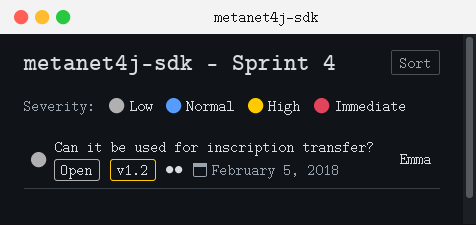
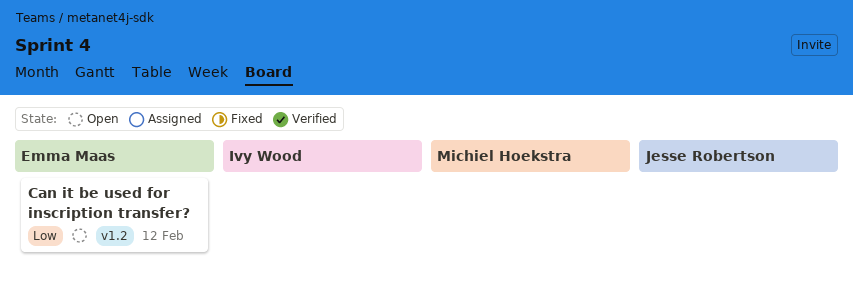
Can it be used for inscription transfer?, due: Feb 5 -> Feb 12

